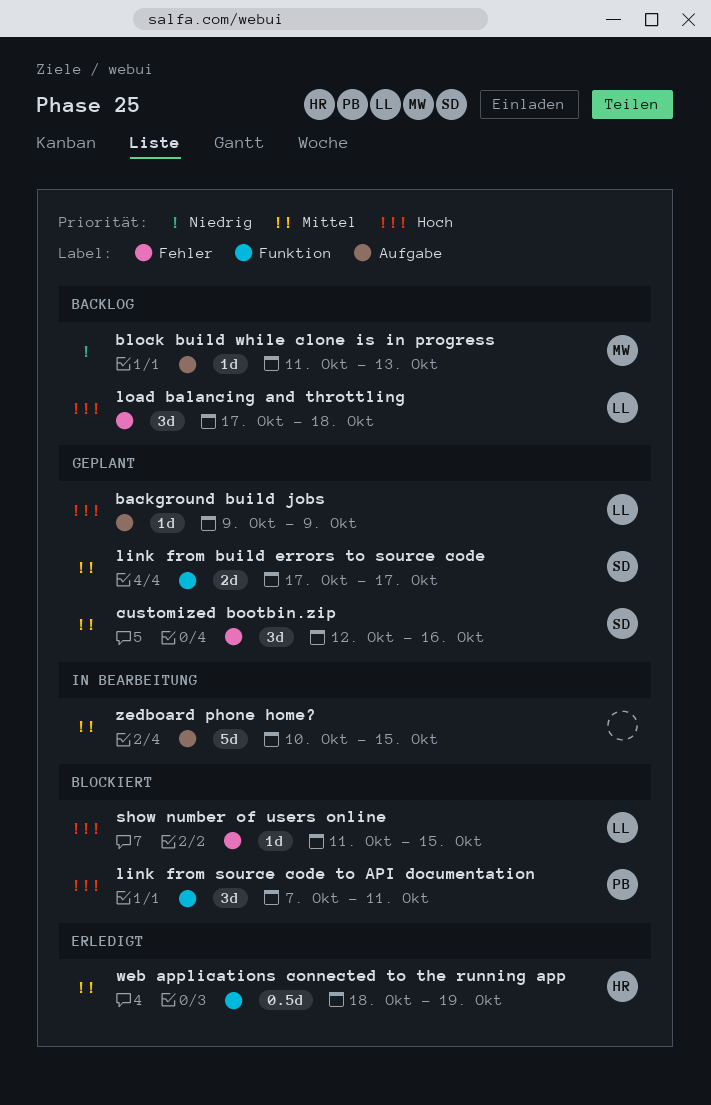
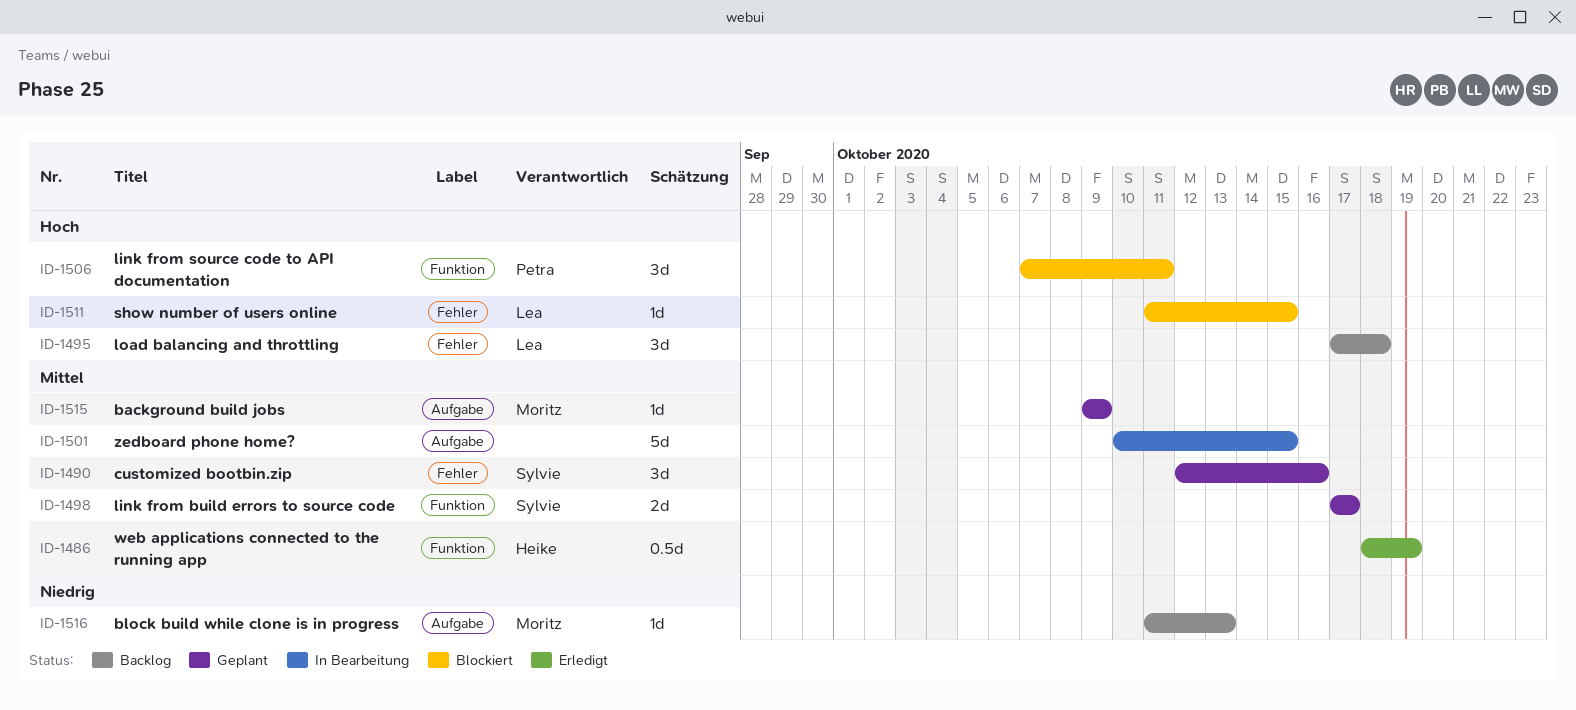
background build jobs, owner: Lea -> Moritz
background build jobs, priority: Hoch -> Mittel

